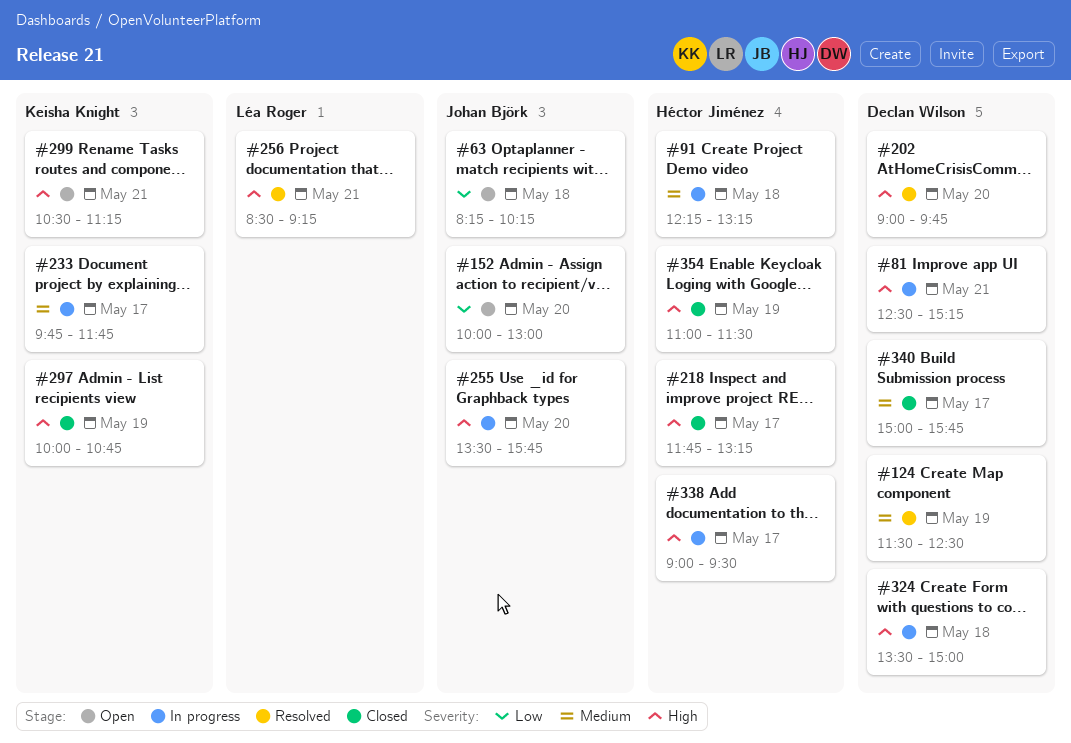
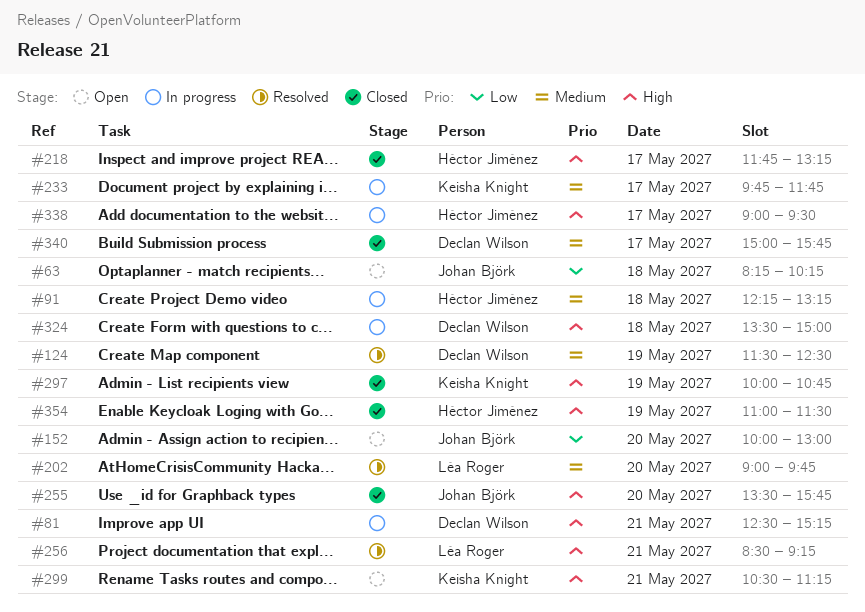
#202, owner: Declan Wilson -> Léa Roger
#202, priority: High -> Medium
#255, status: In progress -> Closed

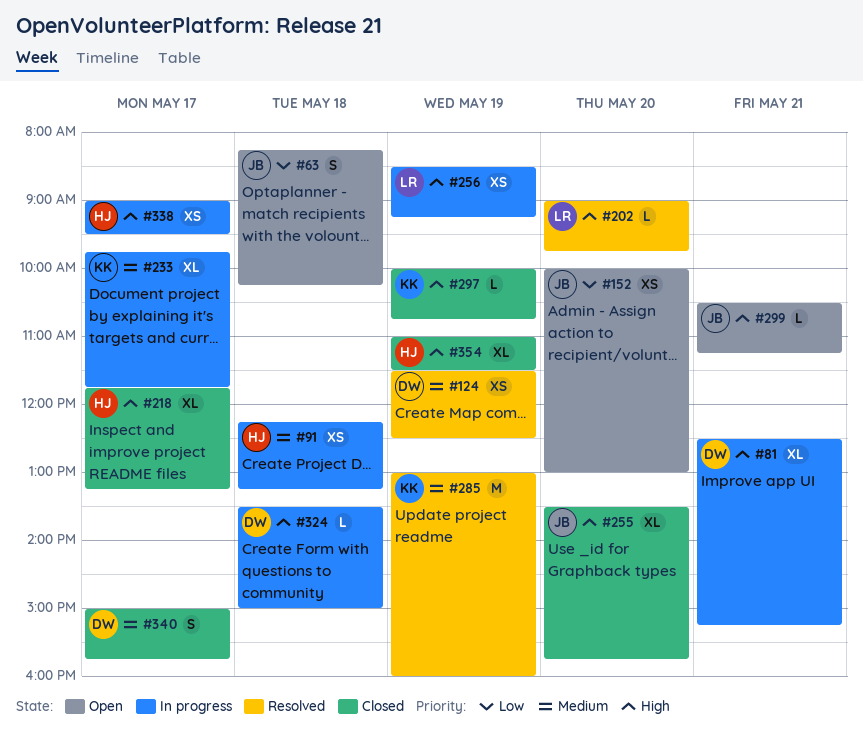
#202, priority: Medium -> High
#256, status: Resolved -> In progress
#256, day: May 21 -> May 19
#285: none -> present
#299, owner: Keisha Knight -> Johan Björk

